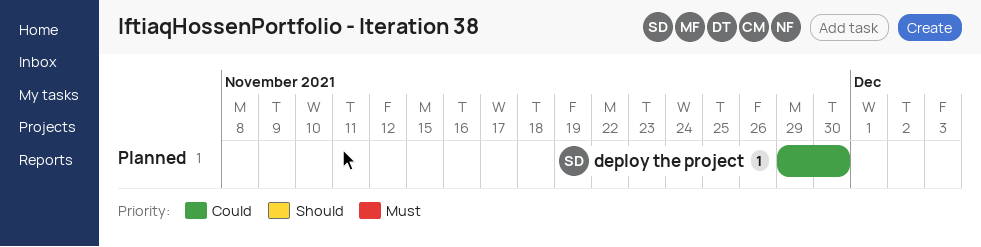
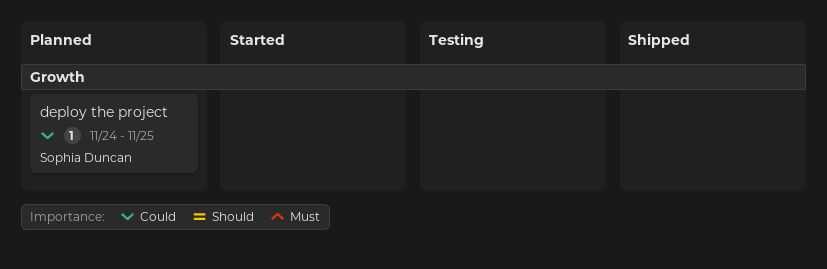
deploy the project, start: Nov 29 -> Nov 24
deploy the project, due: Nov 30 -> Nov 25

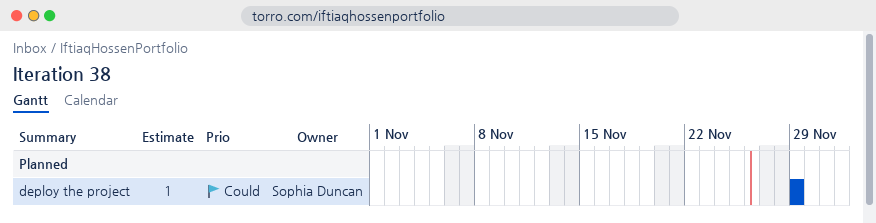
deploy the project, start: Nov 24 -> Nov 29
deploy the project, due: Nov 25 -> Nov 29

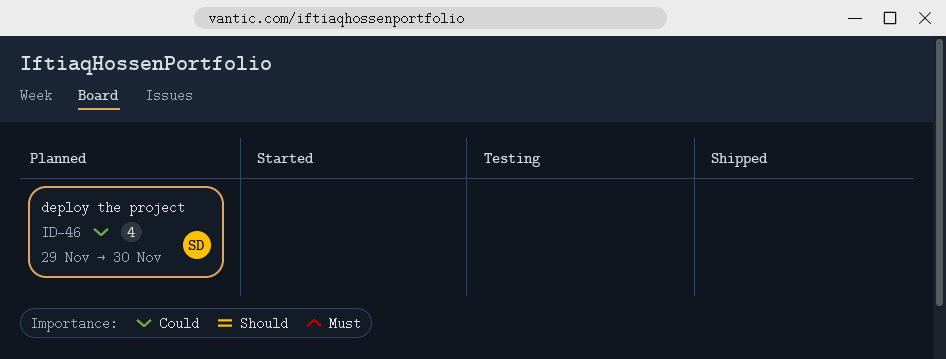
deploy the project, estimate: 1 -> 4
deploy the project, due: Nov 29 -> Nov 30

